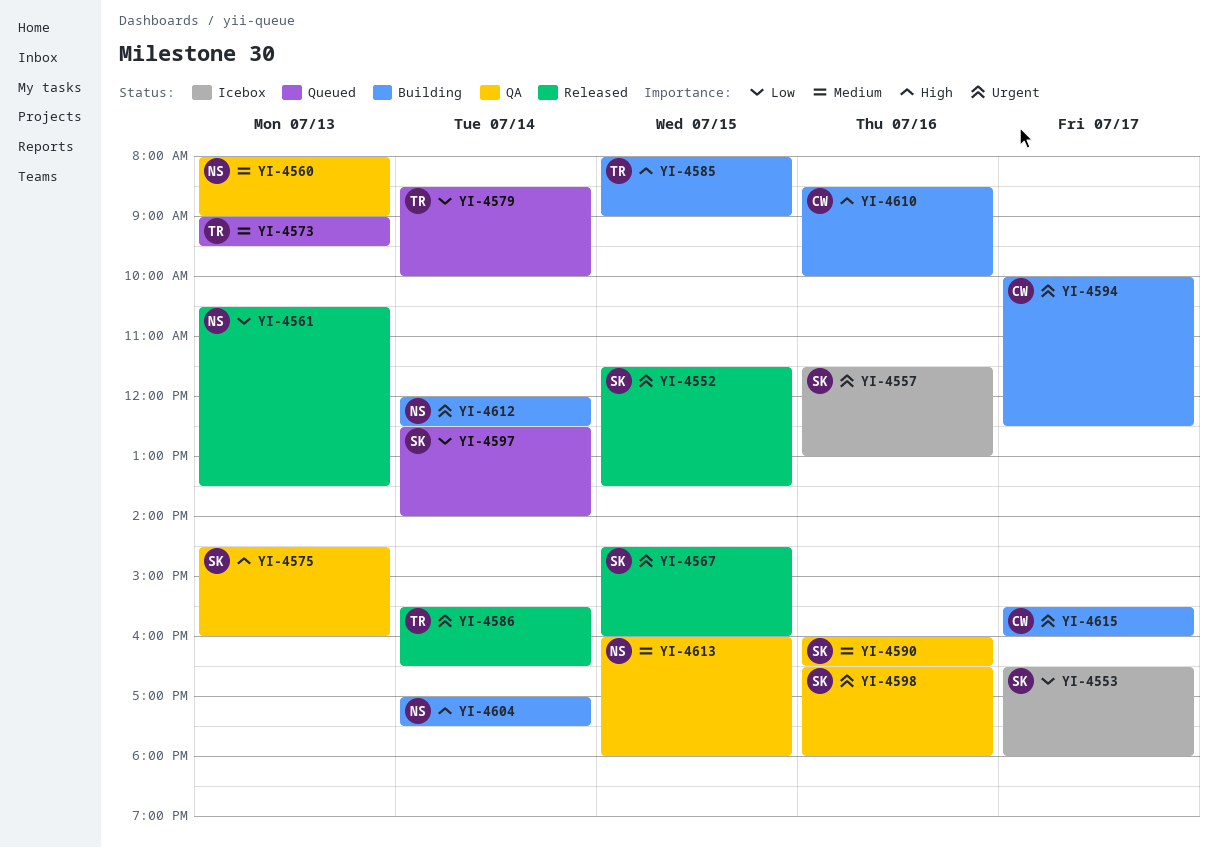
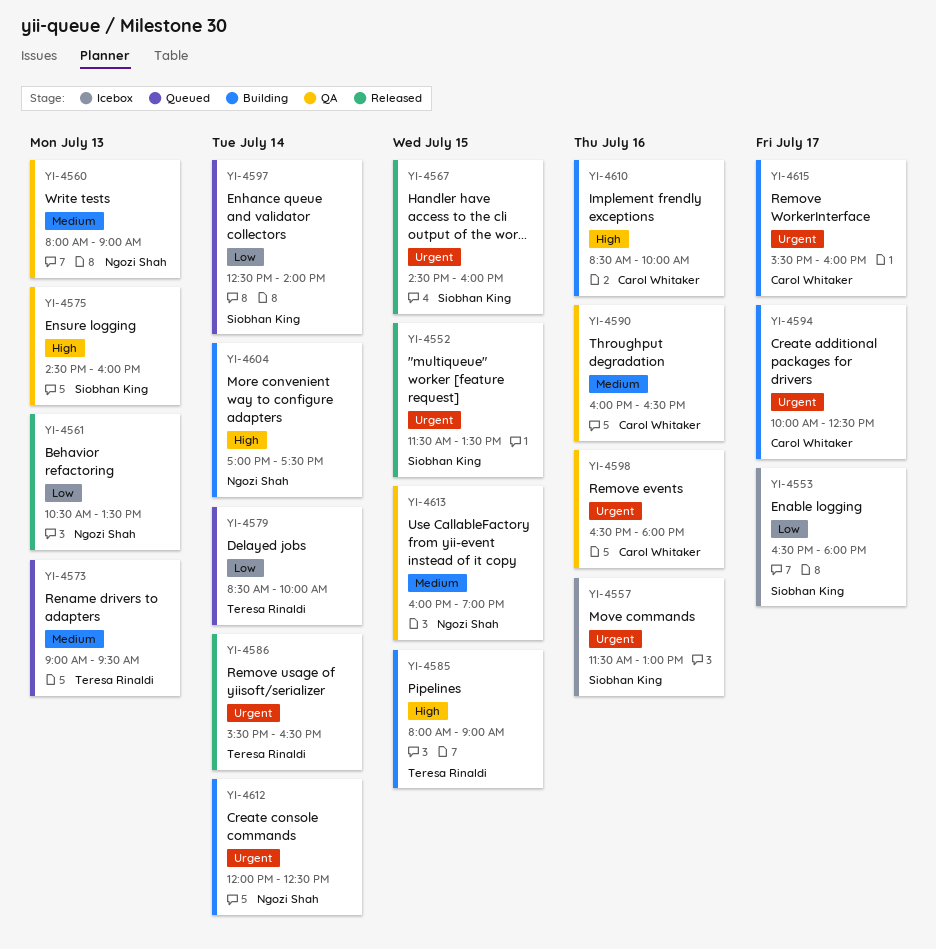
YI-4590, owner: Siobhan King -> Carol Whitaker
YI-4598, owner: Siobhan King -> Carol Whitaker
YI-4613, ends: 18:00 -> 19:00

